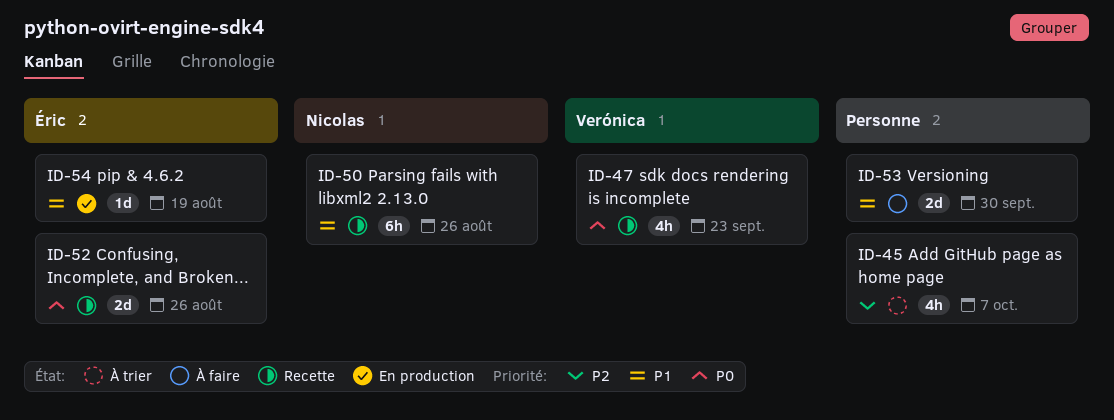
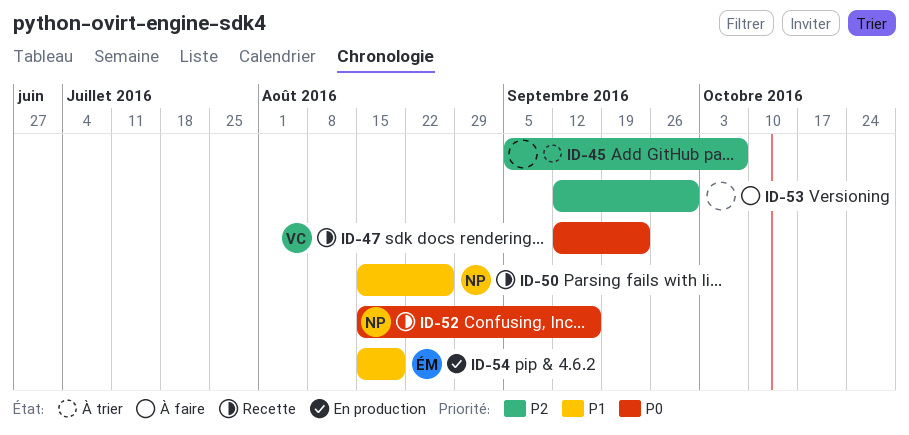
ID-52, owner: Éric -> Nicolas
ID-52, due: Aug 26 -> Sep 16
ID-53, priority: P1 -> P2

